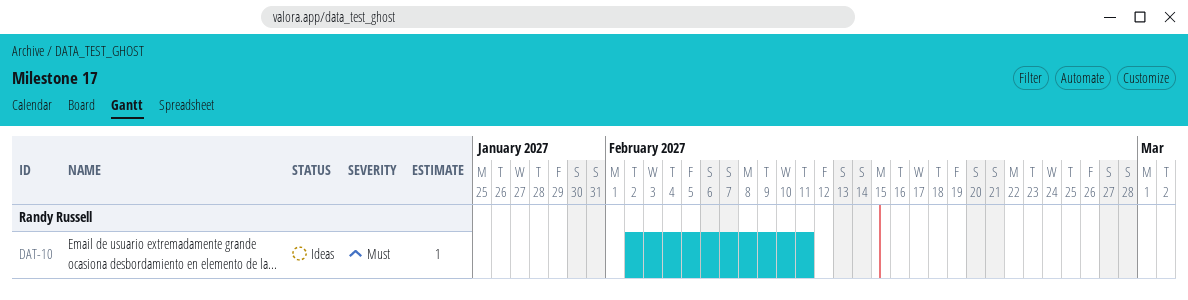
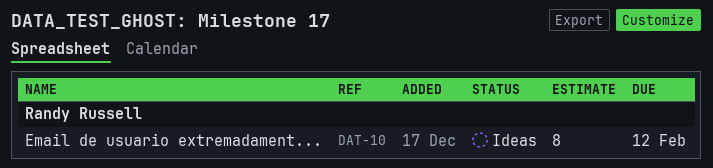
DAT-10, estimate: 1 -> 8
DAT-10, due: Feb 11 -> Feb 12

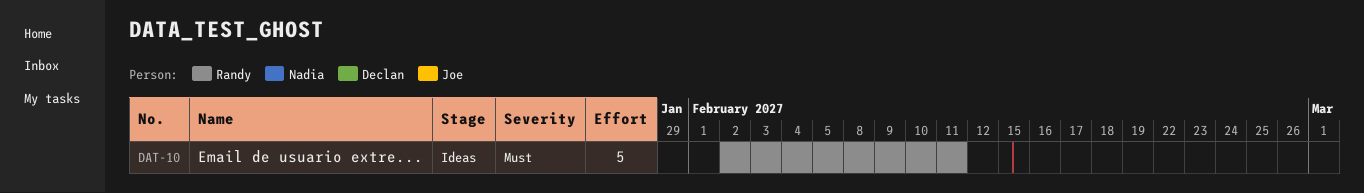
DAT-10, estimate: 8 -> 5
DAT-10, due: Feb 12 -> Feb 11

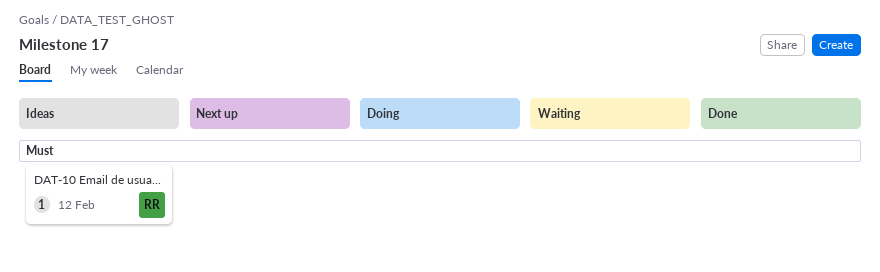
DAT-10, estimate: 5 -> 1
DAT-10, due: Feb 11 -> Feb 12

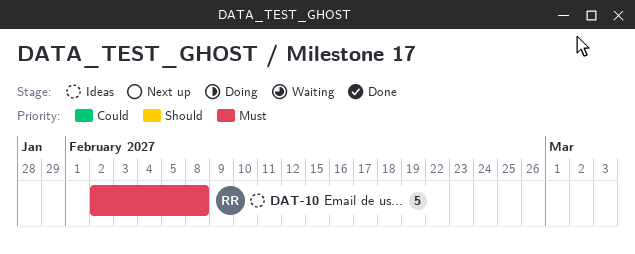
DAT-10, estimate: 1 -> 5
DAT-10, due: Feb 12 -> Feb 8

